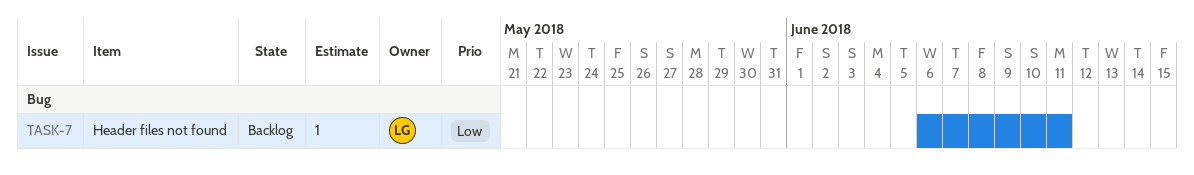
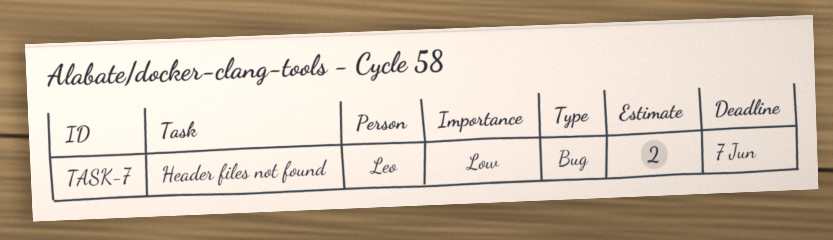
TASK-7, estimate: 1 -> 2
TASK-7, due: Jun 11 -> Jun 7

